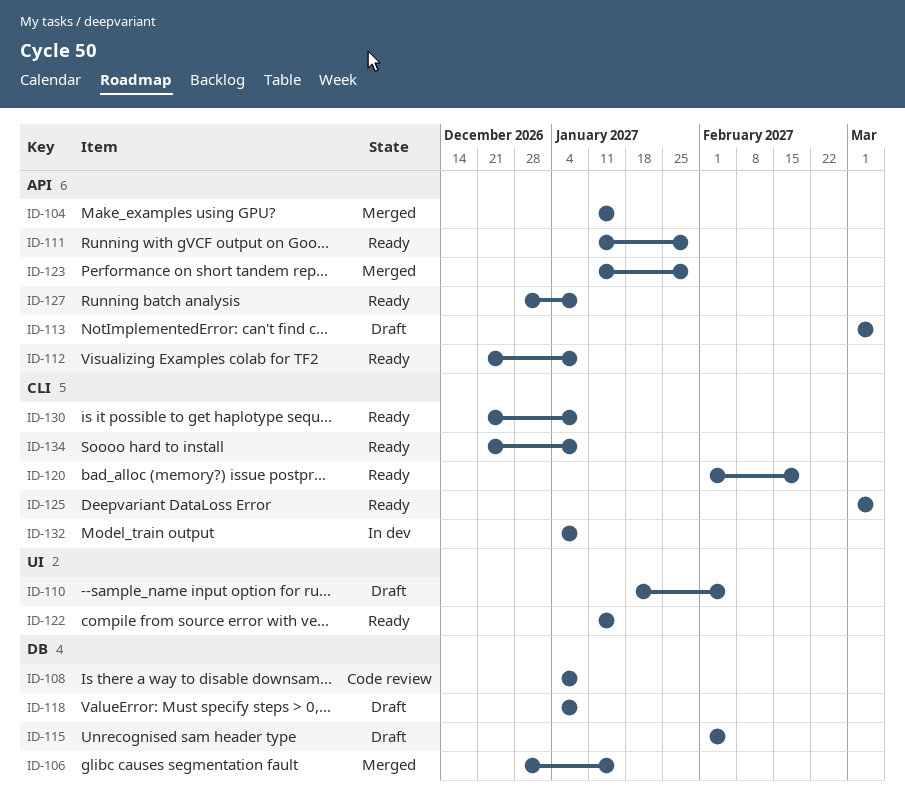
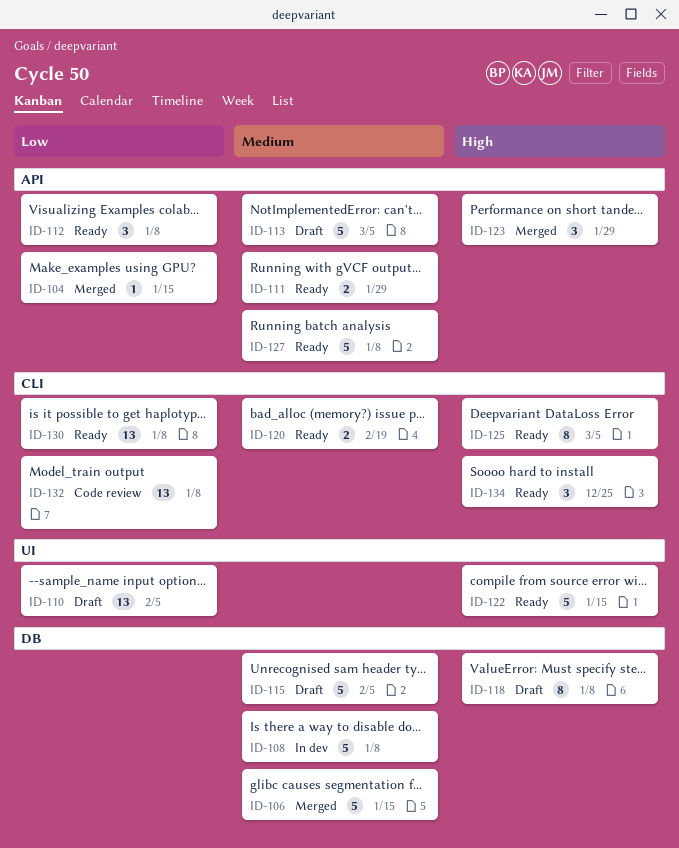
ID-108, status: Code review -> In dev
ID-132, status: In dev -> Code review
ID-134, due: Jan 8 -> Dec 25

